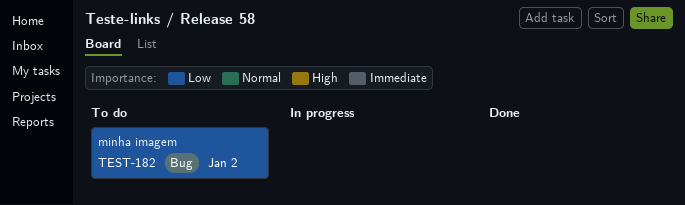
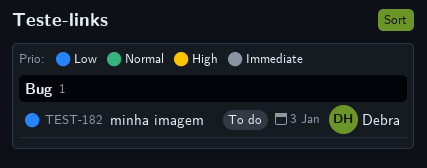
TEST-182, due: Jan 2 -> Jan 3

